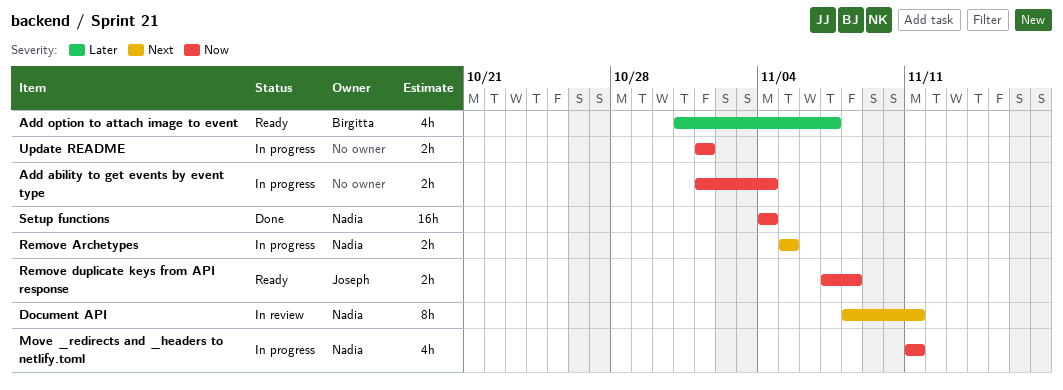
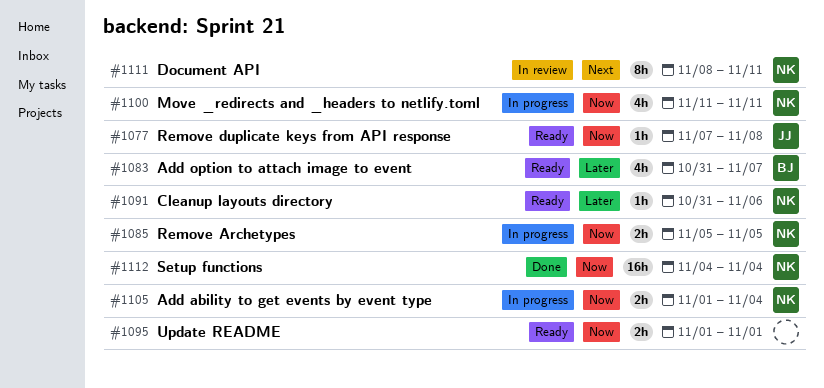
Add ability to get events by event type, owner: none -> Nadia
Cleanup layouts directory: none -> present
Remove Archetypes, priority: Next -> Now
Remove duplicate keys from API response, estimate: 2h -> 1h
Update README, status: In progress -> Ready

